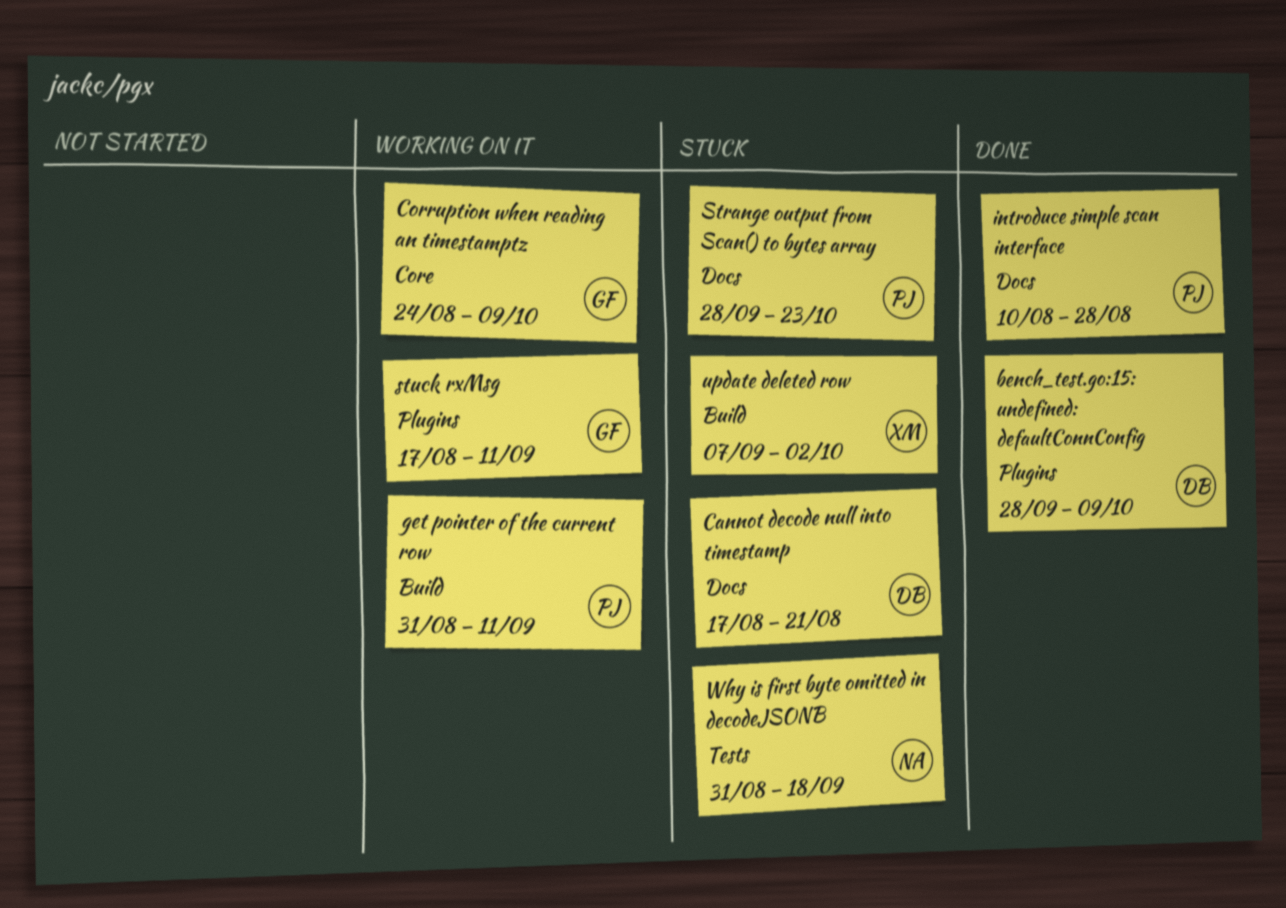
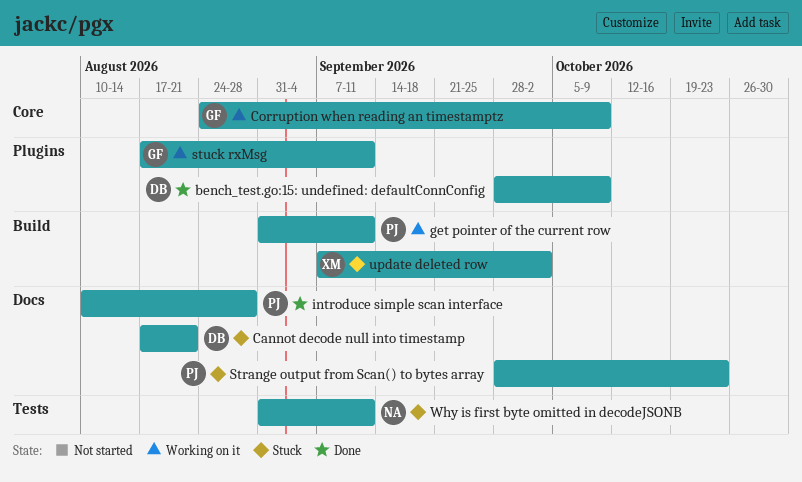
Why is first byte omitted in decodeJSONB, due: Sep 18 -> Sep 11

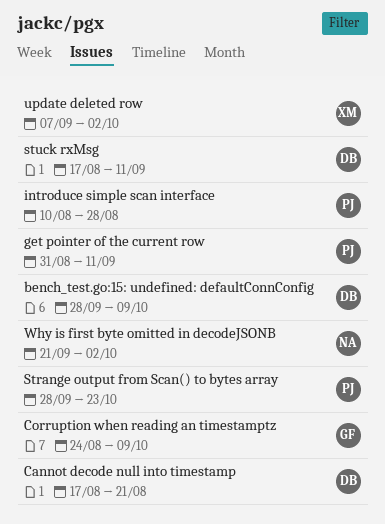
stuck rxMsg, owner: GF -> DB
Why is first byte omitted in decodeJSONB, start: Aug 31 -> Sep 21
Why is first byte omitted in decodeJSONB, due: Sep 11 -> Oct 2

